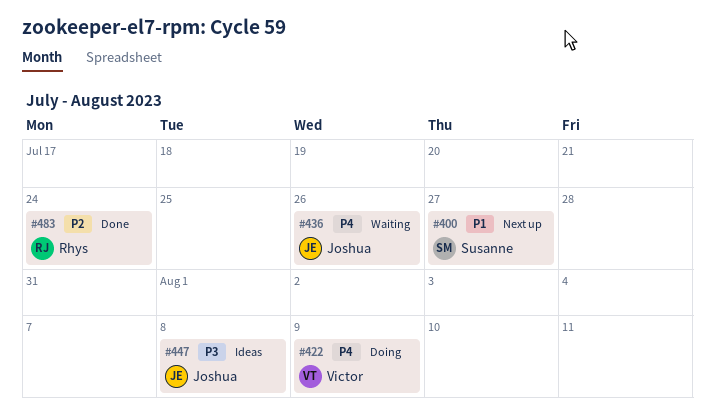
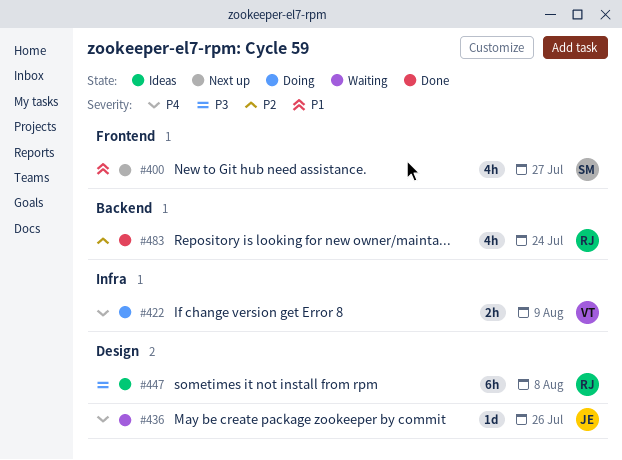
#447, owner: Joshua -> Rhys

